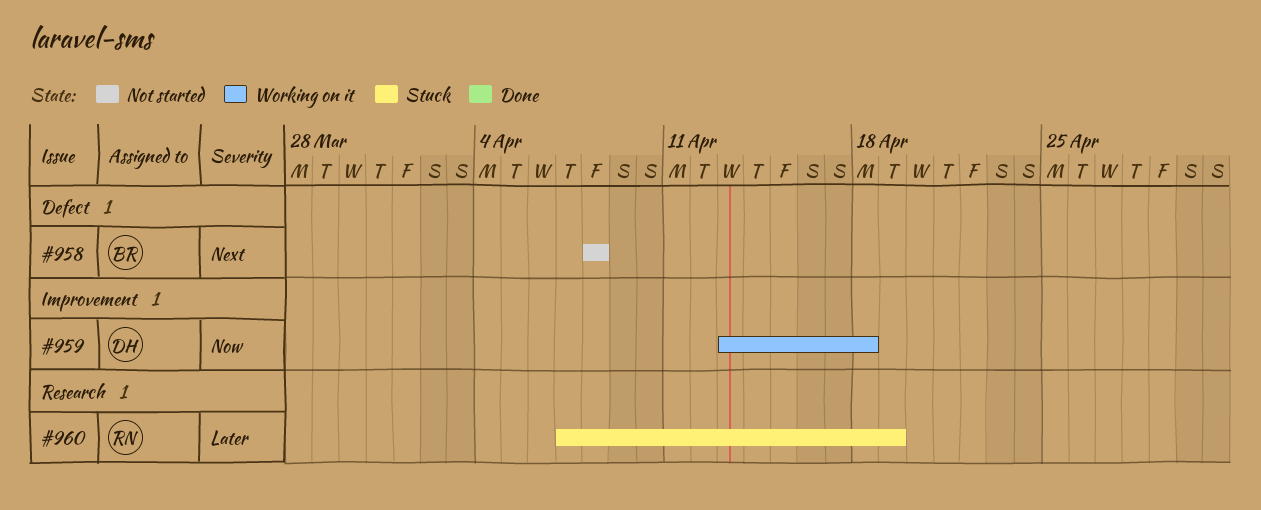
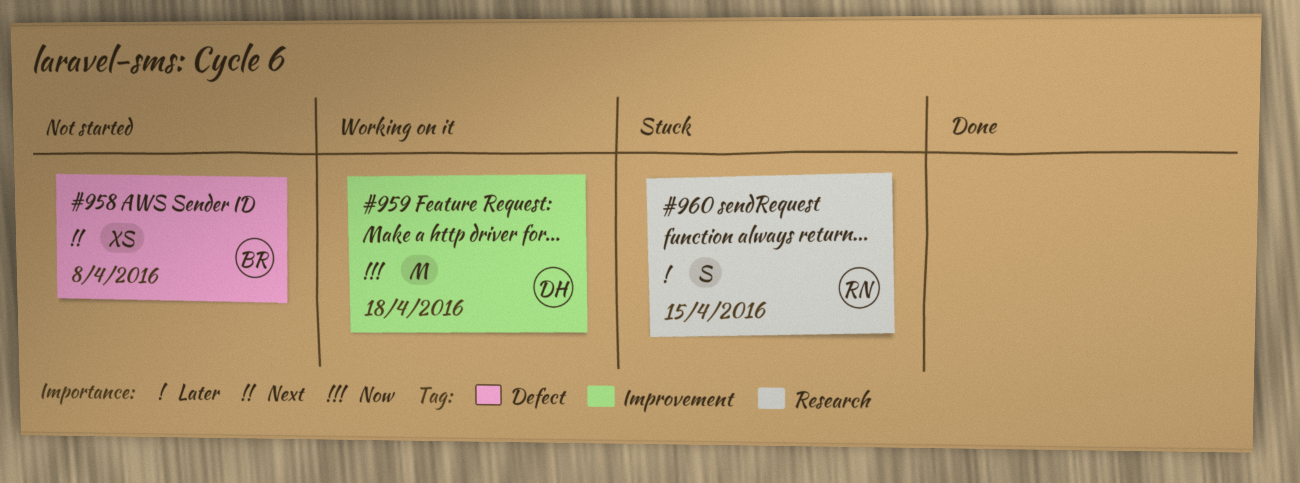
#960, due: Apr 19 -> Apr 15

